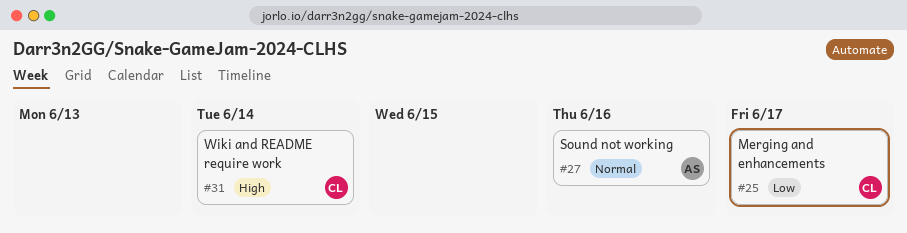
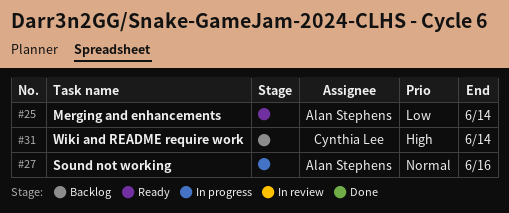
#25, owner: Cynthia Lee -> Alan Stephens
#25, due: Jun 17 -> Jun 14

